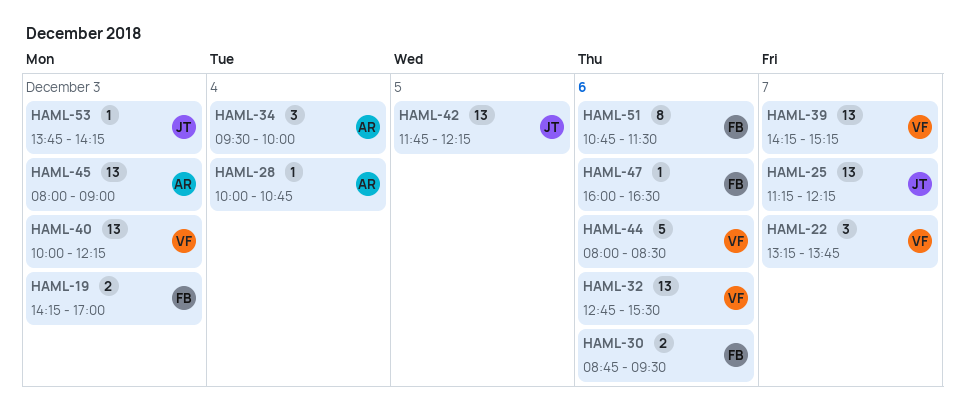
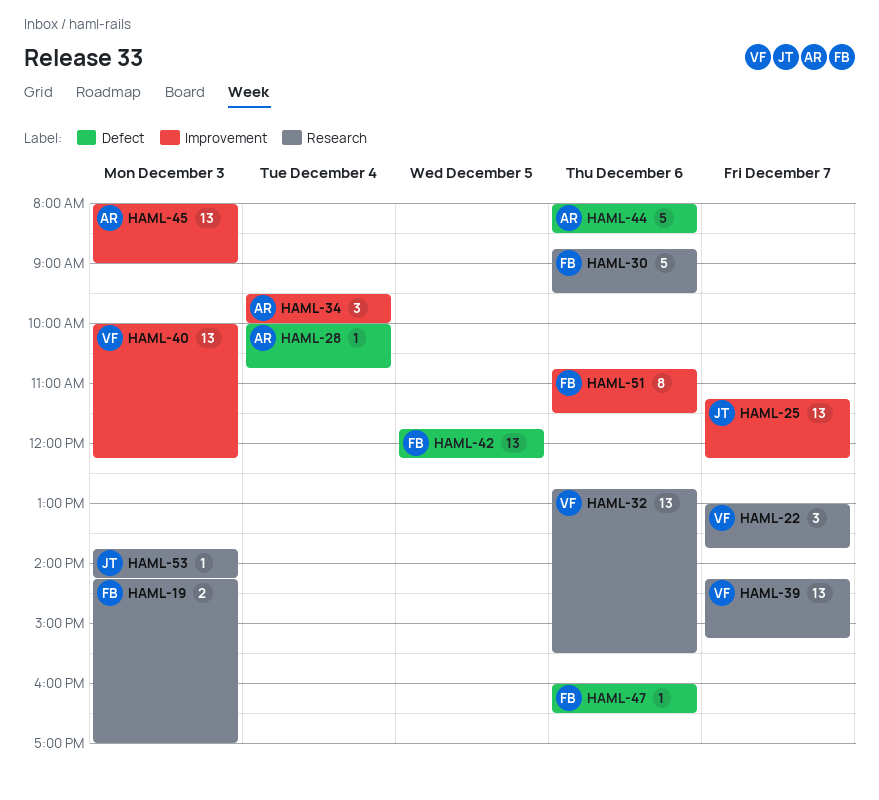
HAML-22, begins: 13:15 -> 13:00
HAML-30, estimate: 2 -> 5
HAML-42, owner: JT -> FB
HAML-44, owner: VF -> AR

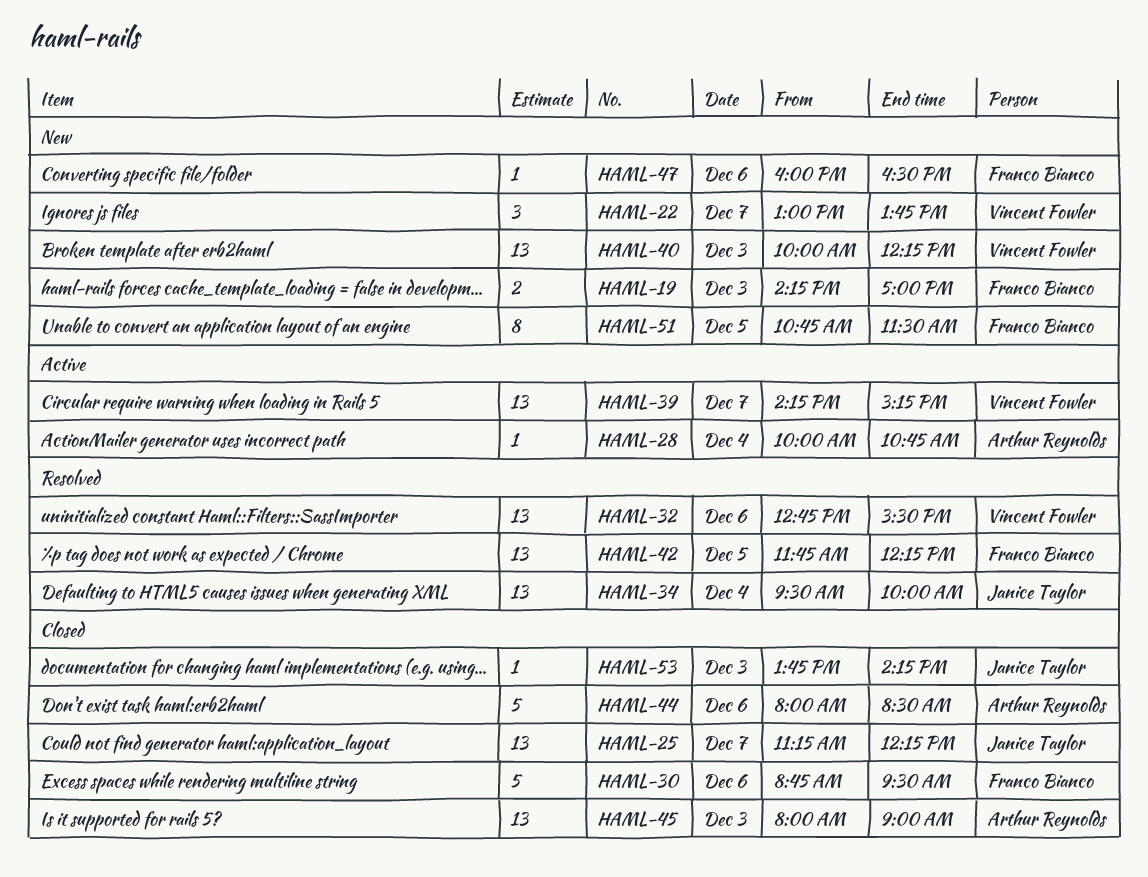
HAML-34, owner: Arthur Reynolds -> Janice Taylor
HAML-34, estimate: 3 -> 13
HAML-51, day: Dec 6 -> Dec 5

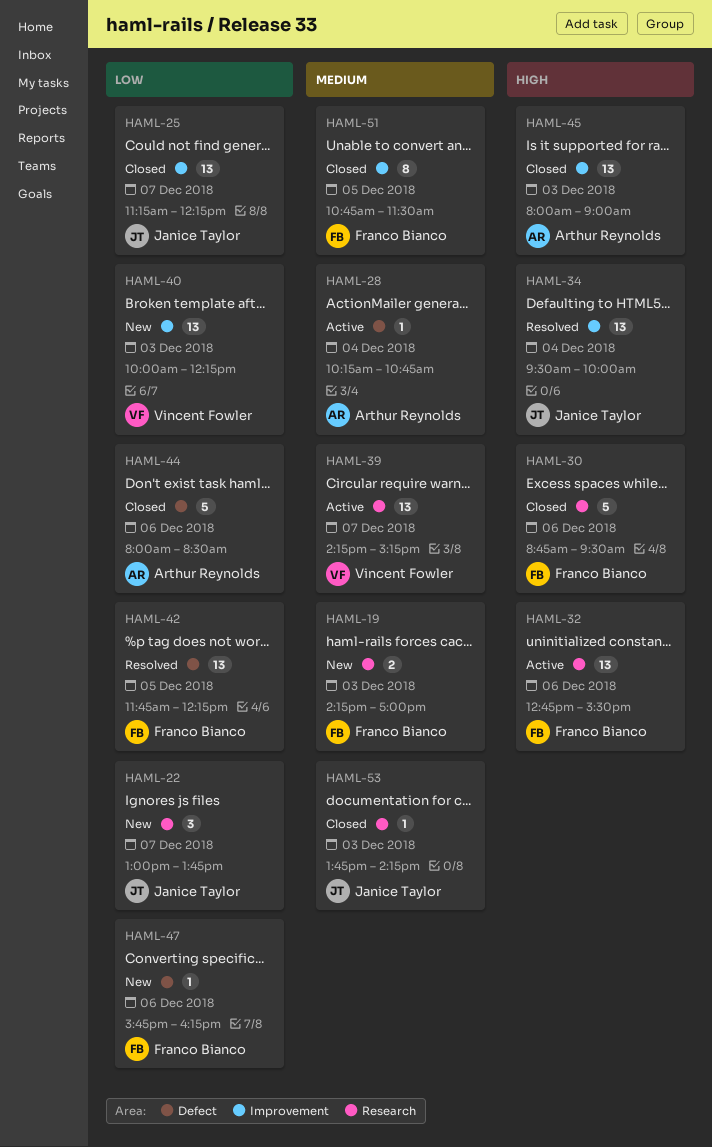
HAML-22, owner: Vincent Fowler -> Janice Taylor
HAML-28, begins: 10:00 -> 10:15
HAML-32, status: Resolved -> Active
HAML-32, owner: Vincent Fowler -> Franco Bianco
HAML-47, begins: 16:00 -> 15:45
HAML-47, ends: 16:30 -> 16:15
HAML-51, status: New -> Closed

